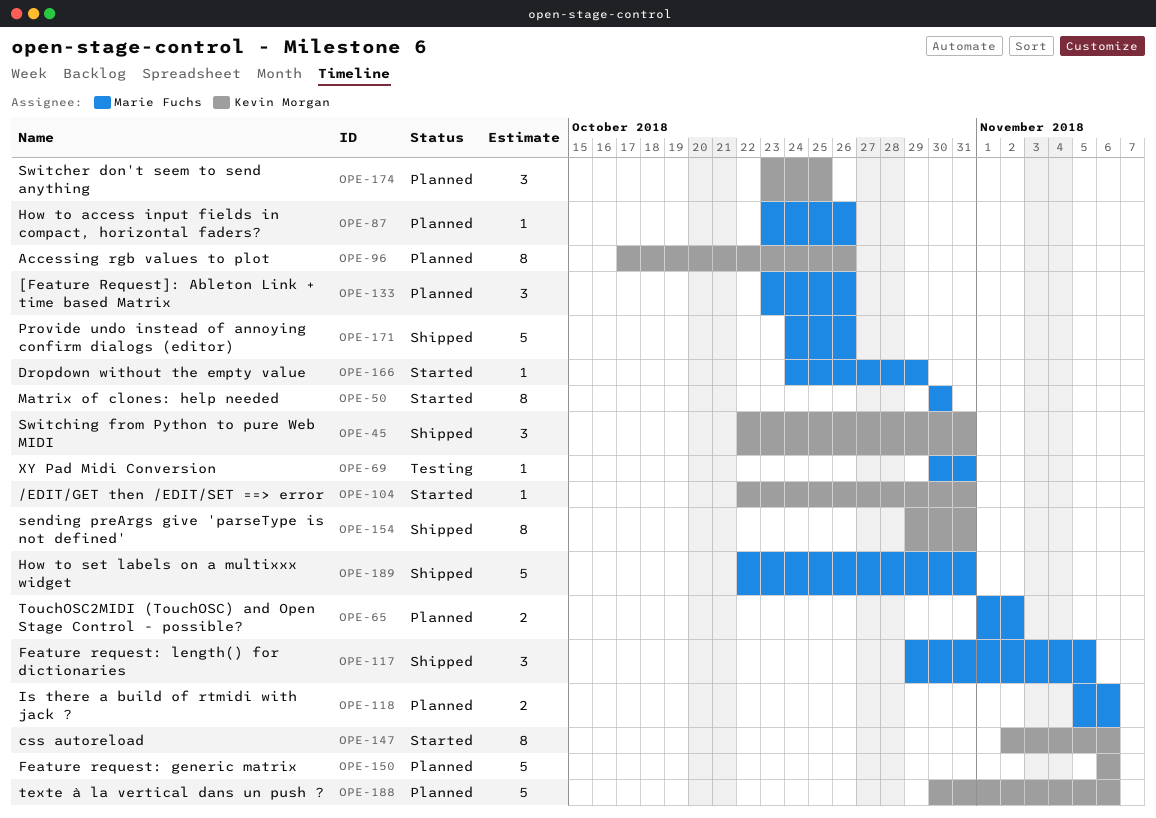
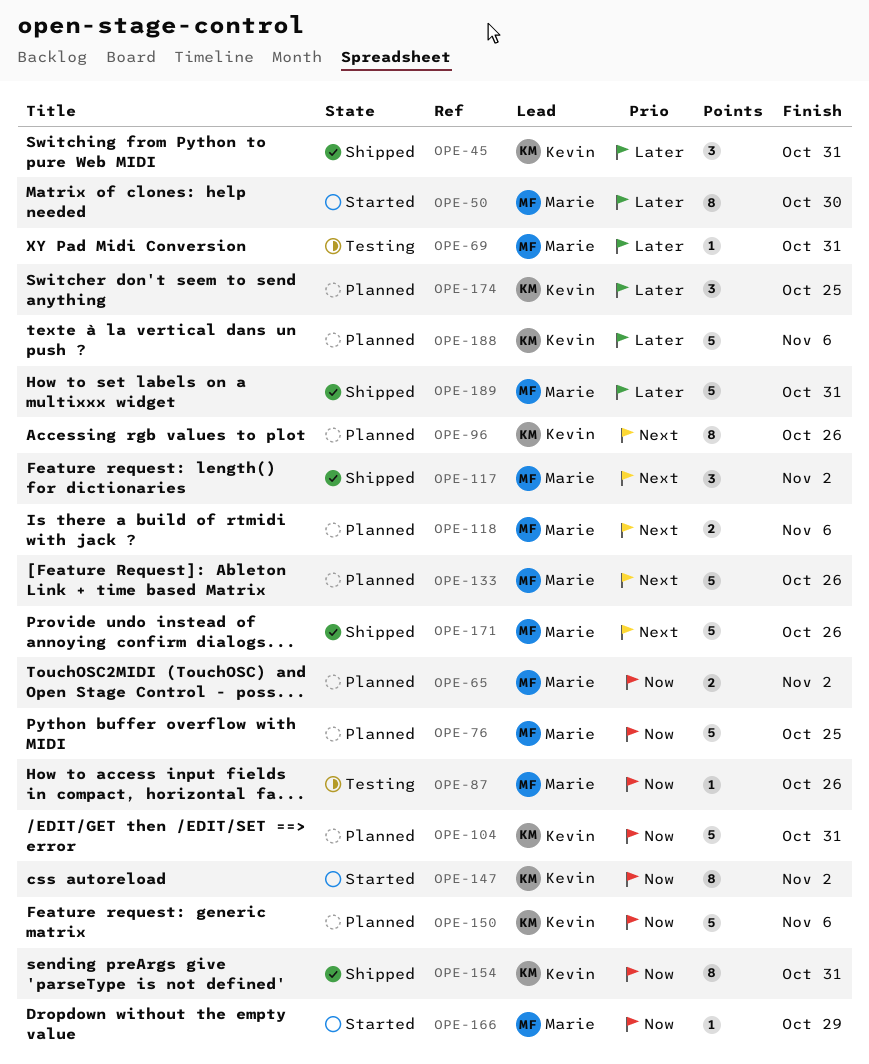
OPE-76: none -> present
OPE-87, status: Planned -> Testing
OPE-104, status: Started -> Planned
OPE-104, estimate: 1 -> 5
OPE-117, due: Nov 5 -> Nov 2
OPE-133, estimate: 3 -> 5
OPE-147, due: Nov 6 -> Nov 2

